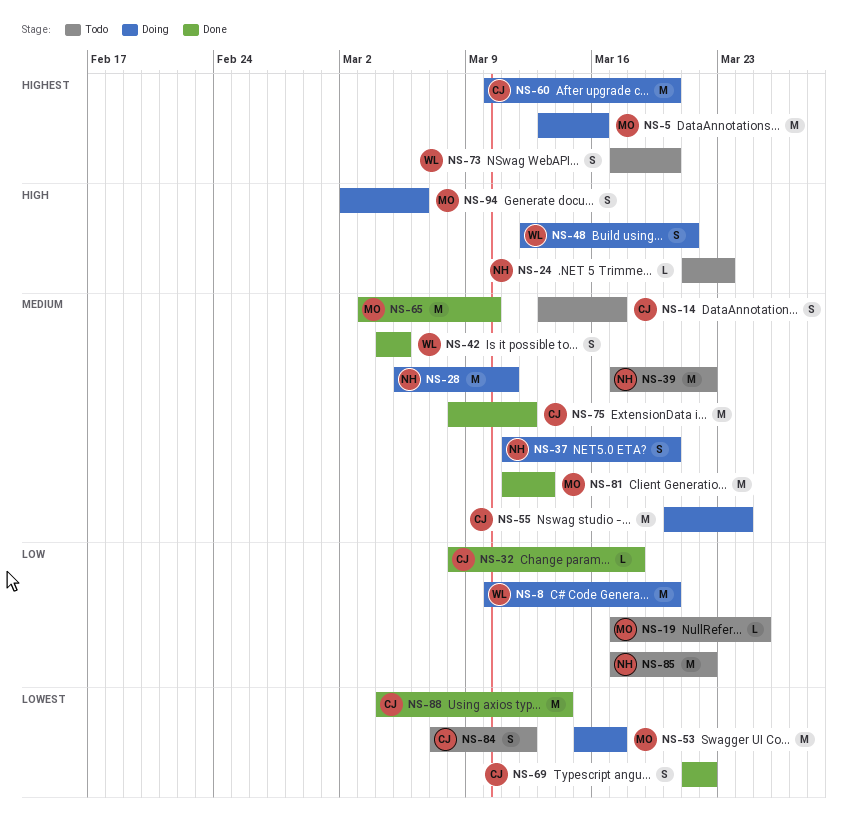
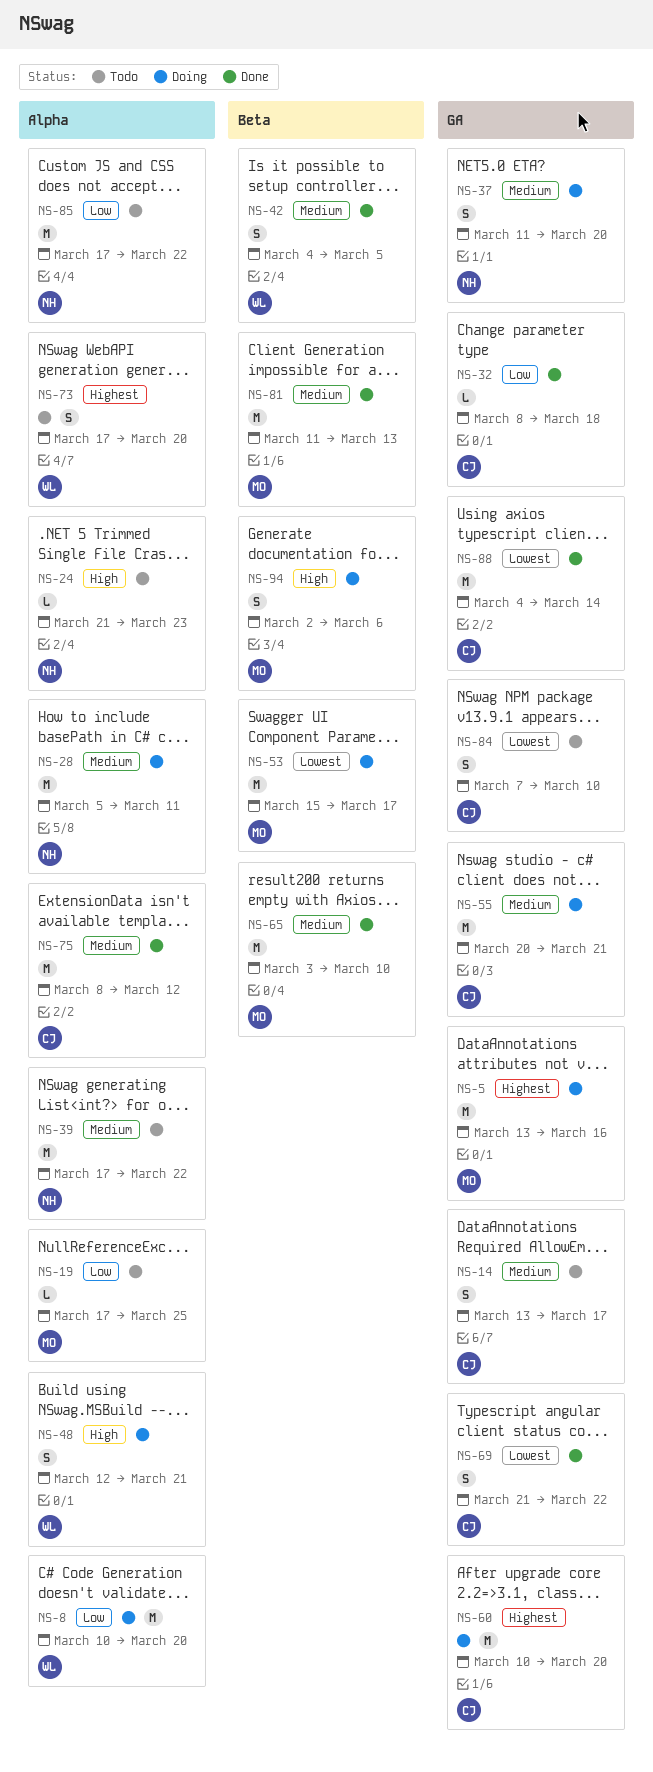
NS-55, due: Mar 24 -> Mar 21
NS-84, due: Mar 12 -> Mar 10

